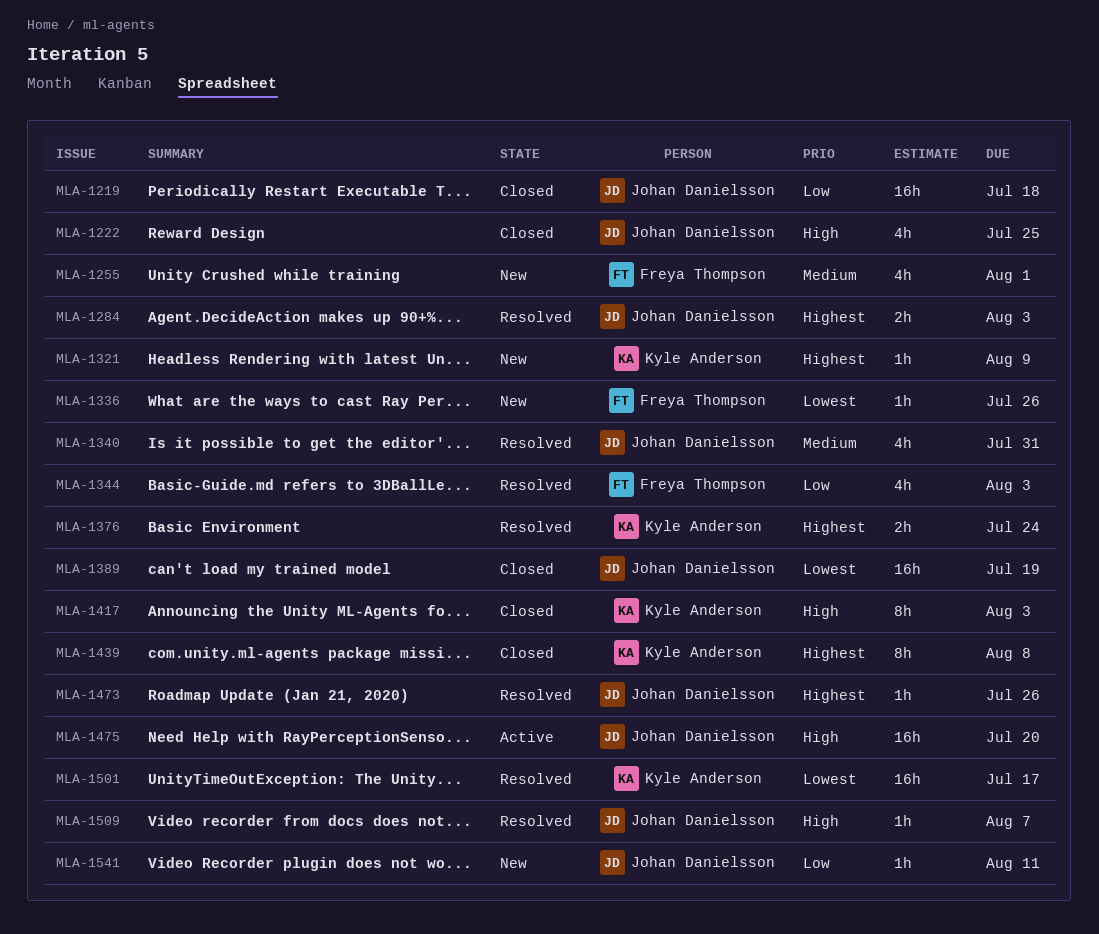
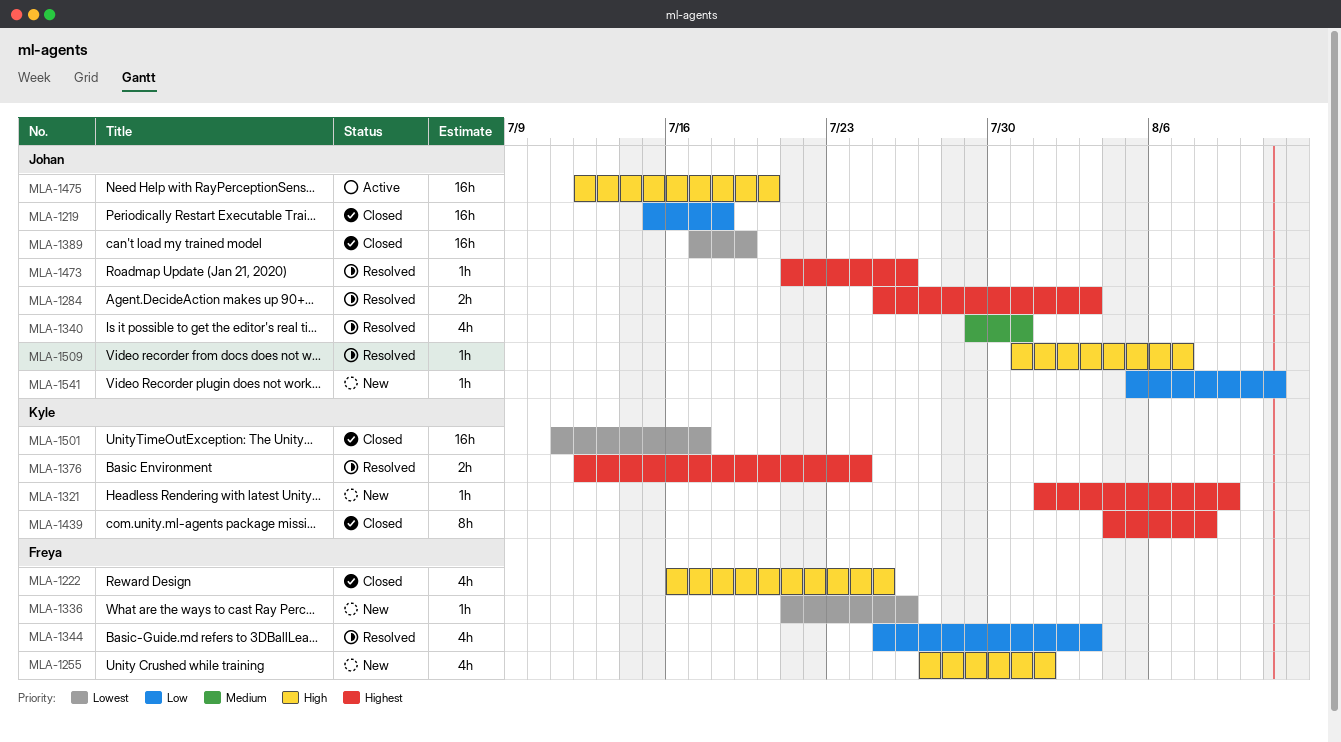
MLA-1222, owner: Johan Danielsson -> Freya Thompson
MLA-1255, priority: Medium -> High
MLA-1417: present -> none
MLA-1501, status: Resolved -> Closed

